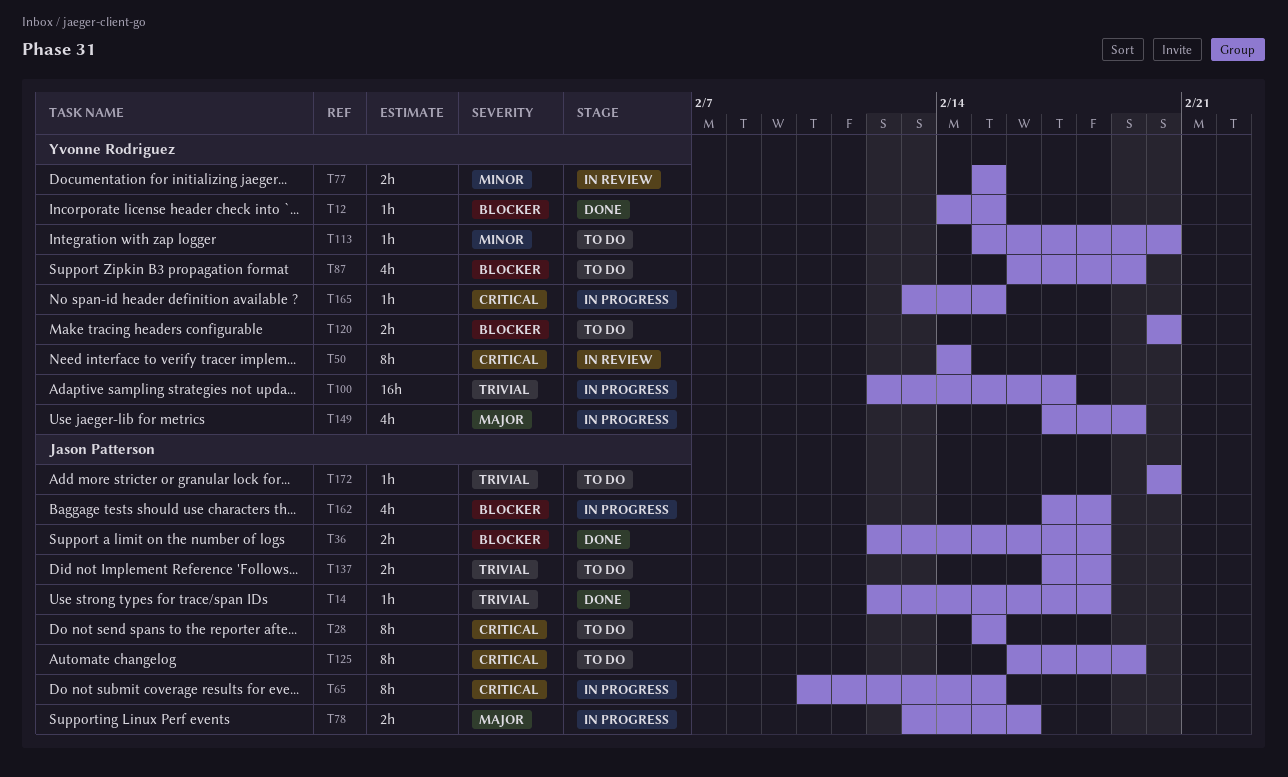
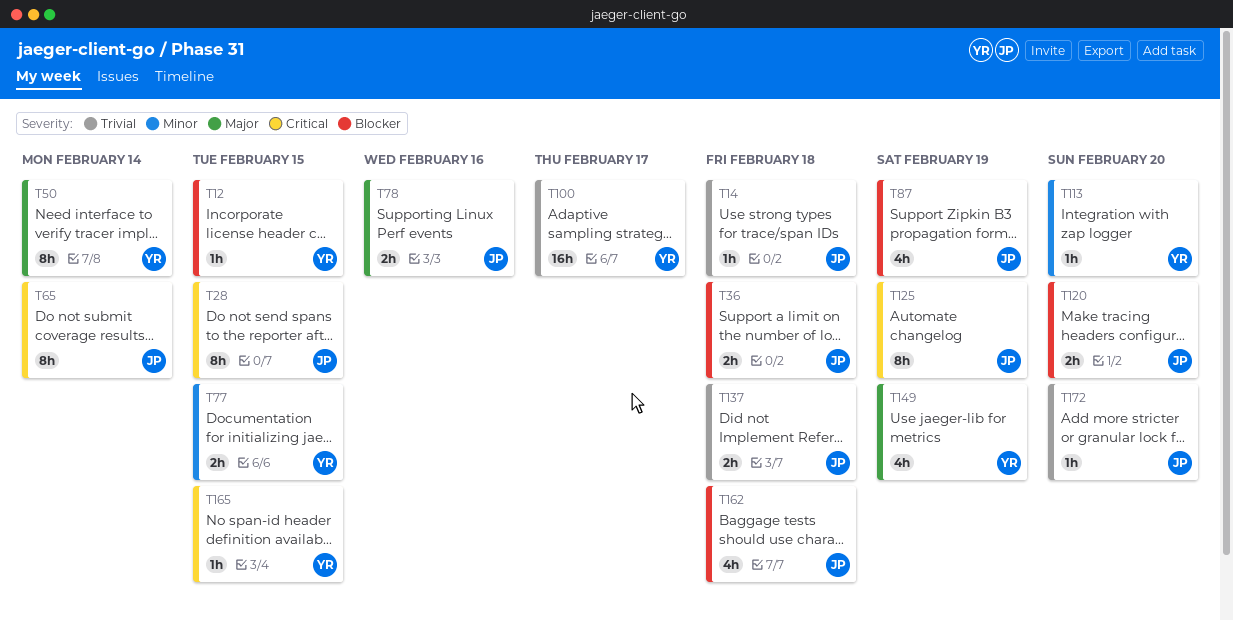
T50, priority: Critical -> Major
T65, due: Feb 15 -> Feb 14
T87, owner: Yvonne Rodriguez -> Jason Patterson
T120, owner: Yvonne Rodriguez -> Jason Patterson

